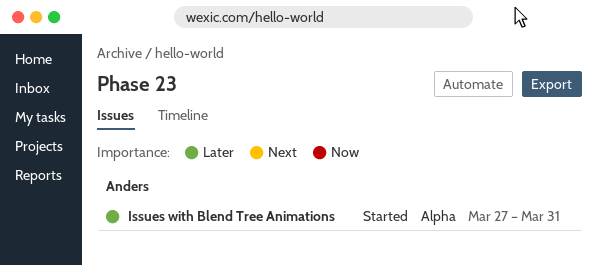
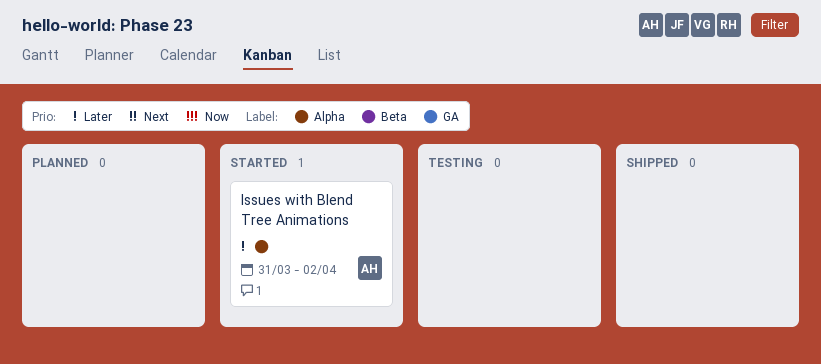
Issues with Blend Tree Animations, start: Mar 27 -> Mar 31
Issues with Blend Tree Animations, due: Mar 31 -> Apr 2

